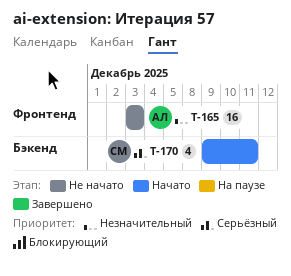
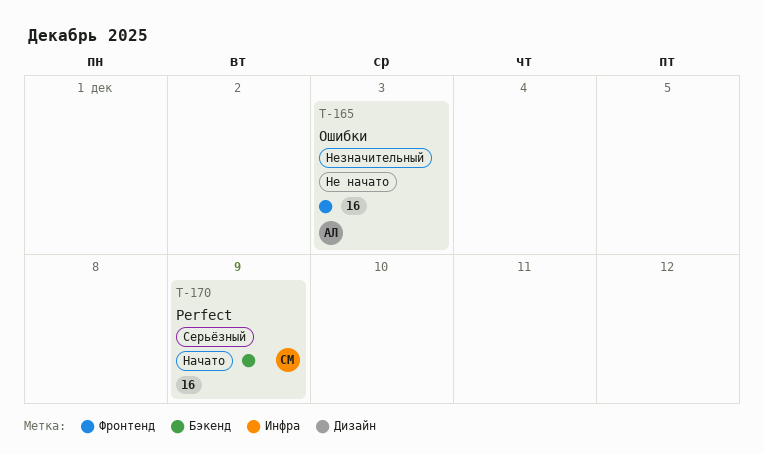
T-170, estimate: 4 -> 16
T-170, due: Dec 11 -> Dec 9

